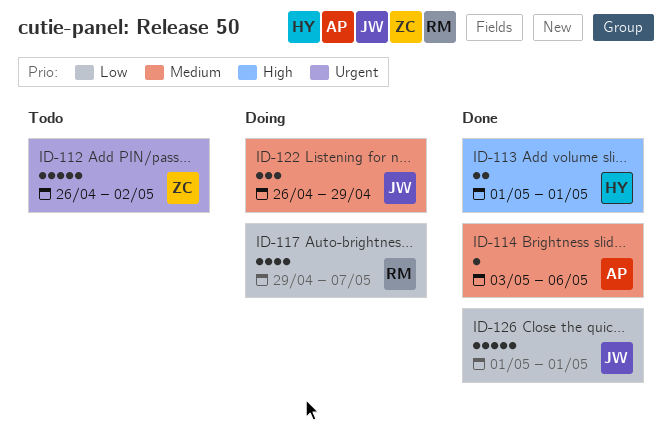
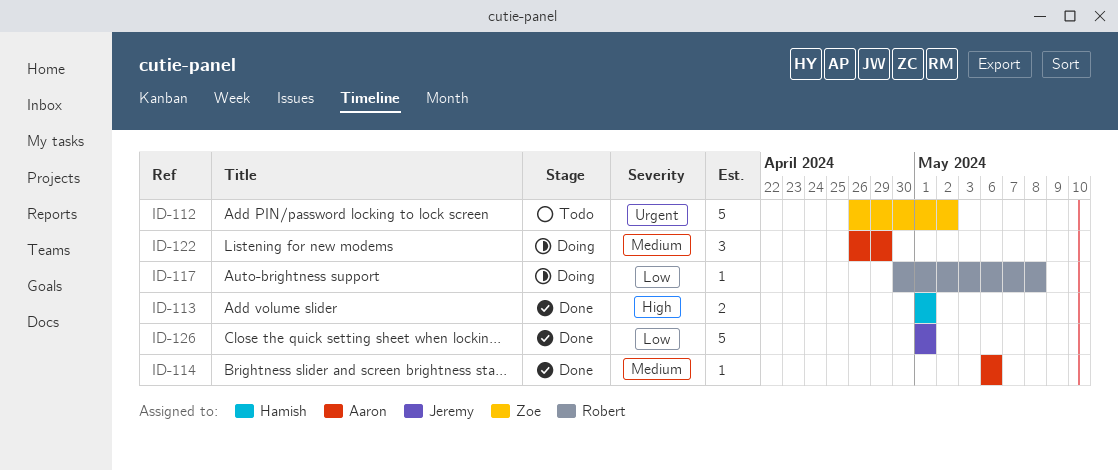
ID-114, start: May 3 -> May 6
ID-117, estimate: 4 -> 1
ID-117, start: Apr 29 -> Apr 30
ID-117, due: May 7 -> May 8
ID-122, owner: Jeremy -> Aaron

